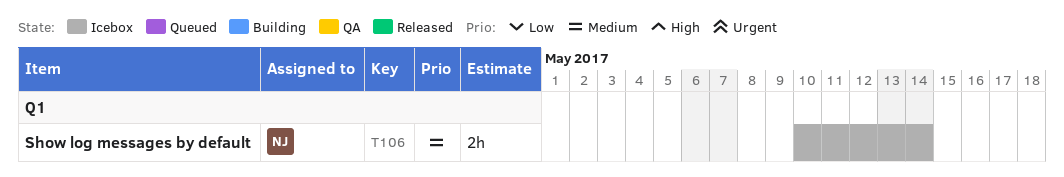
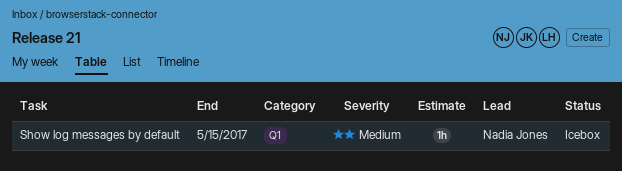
Show log messages by default, estimate: 2h -> 1h
Show log messages by default, due: May 14 -> May 15

